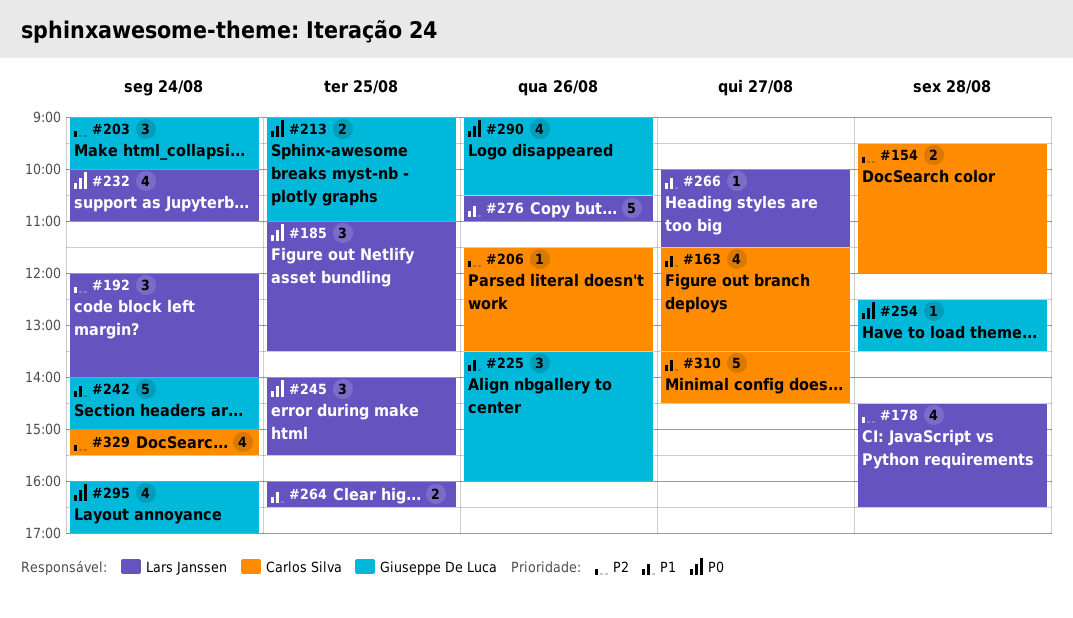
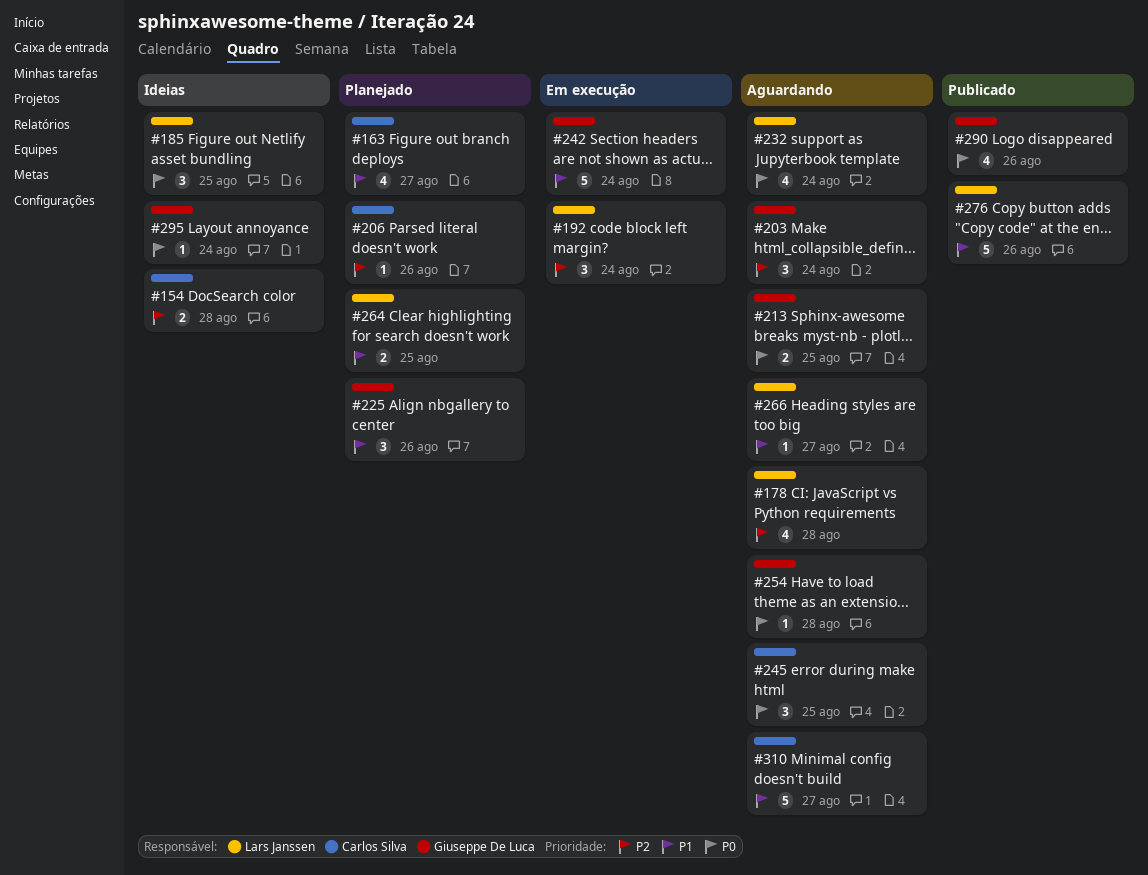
#245, owner: Lars Janssen -> Carlos Silva
#295, estimate: 4 -> 1
#329: present -> none

